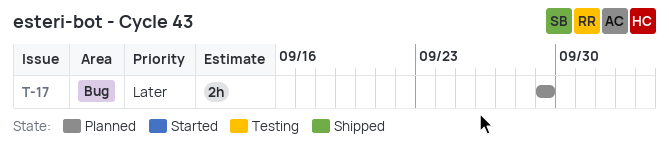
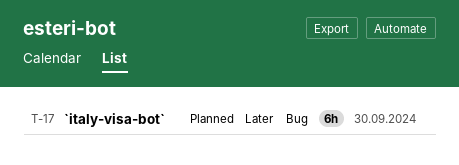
T-17, estimate: 2h -> 6h
T-17, due: Sep 29 -> Sep 30

